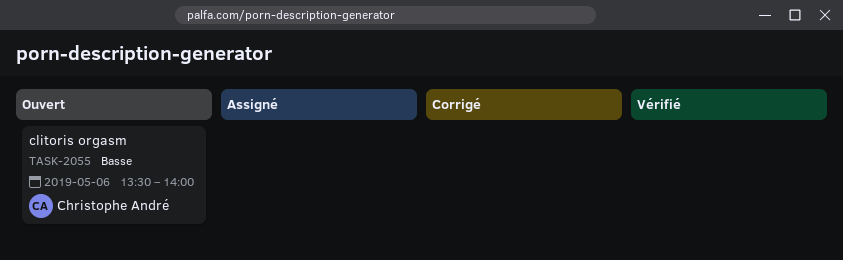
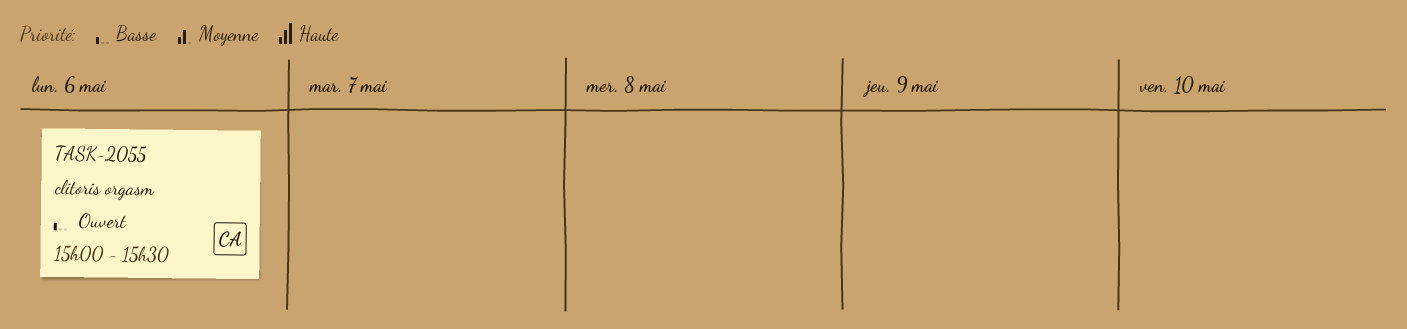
TASK-2055, begins: 13:30 -> 15:00
TASK-2055, ends: 14:00 -> 15:30

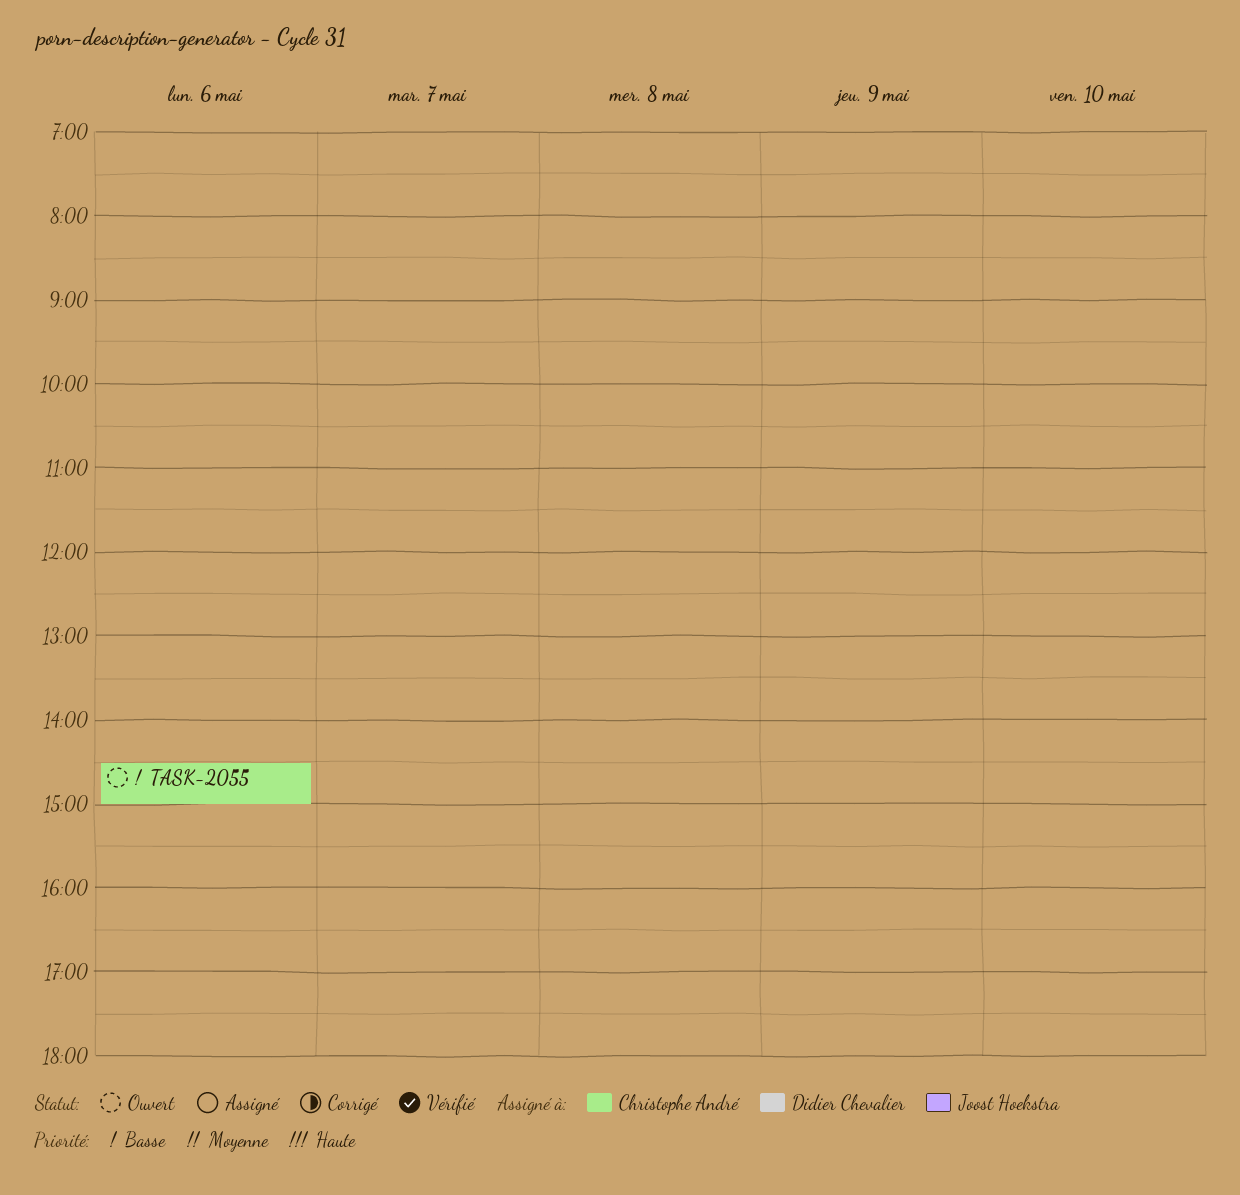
TASK-2055, begins: 15:00 -> 14:30
TASK-2055, ends: 15:30 -> 15:00

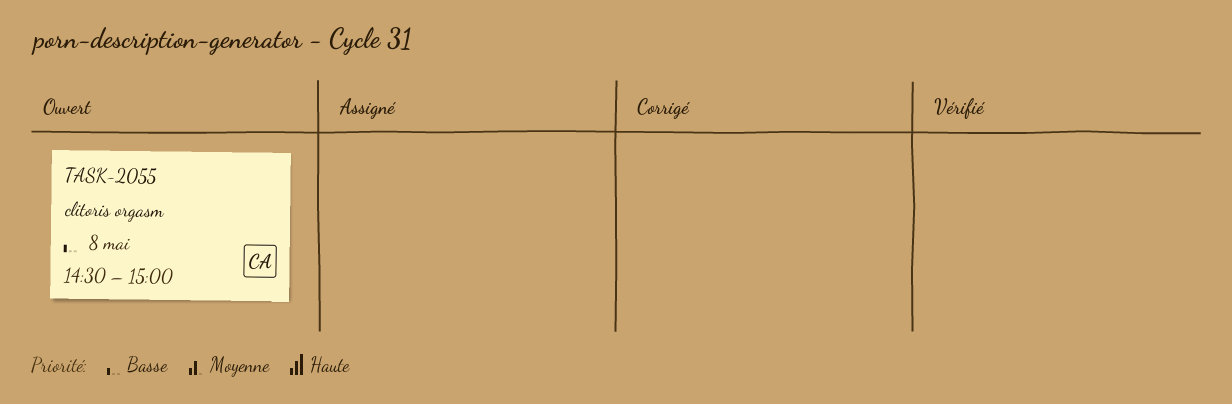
TASK-2055, day: May 6 -> May 8

